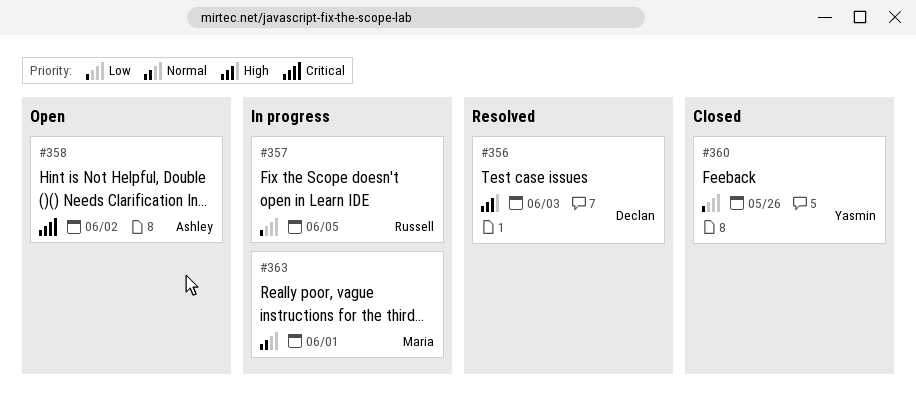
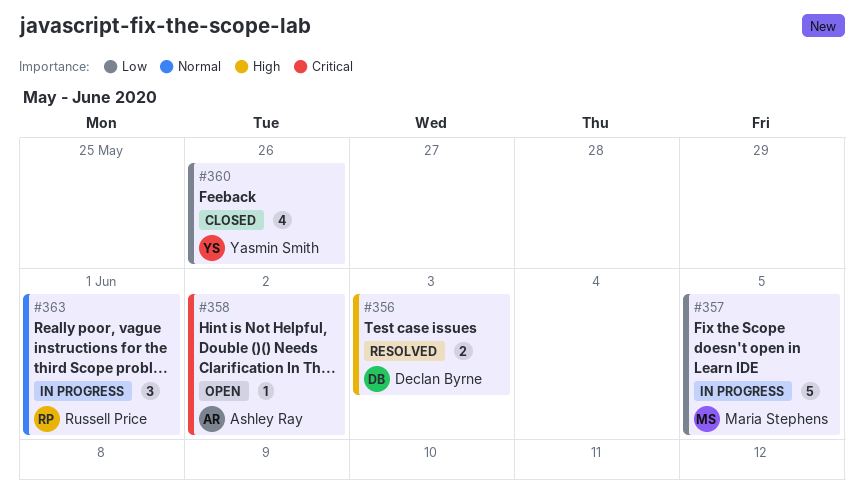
#357, owner: Russell Price -> Maria Stephens
#363, owner: Maria Stephens -> Russell Price

